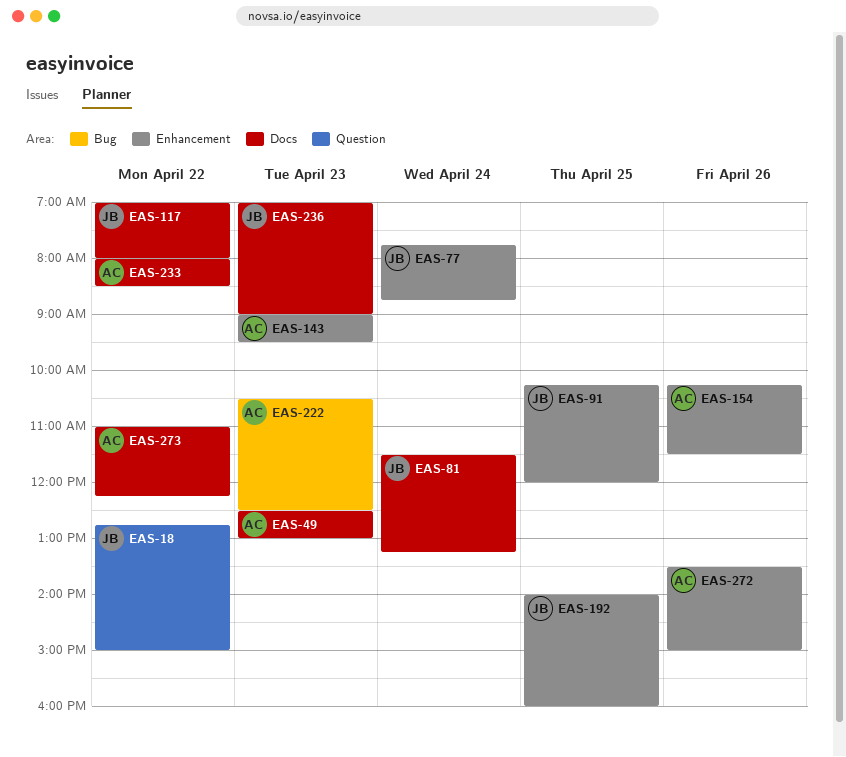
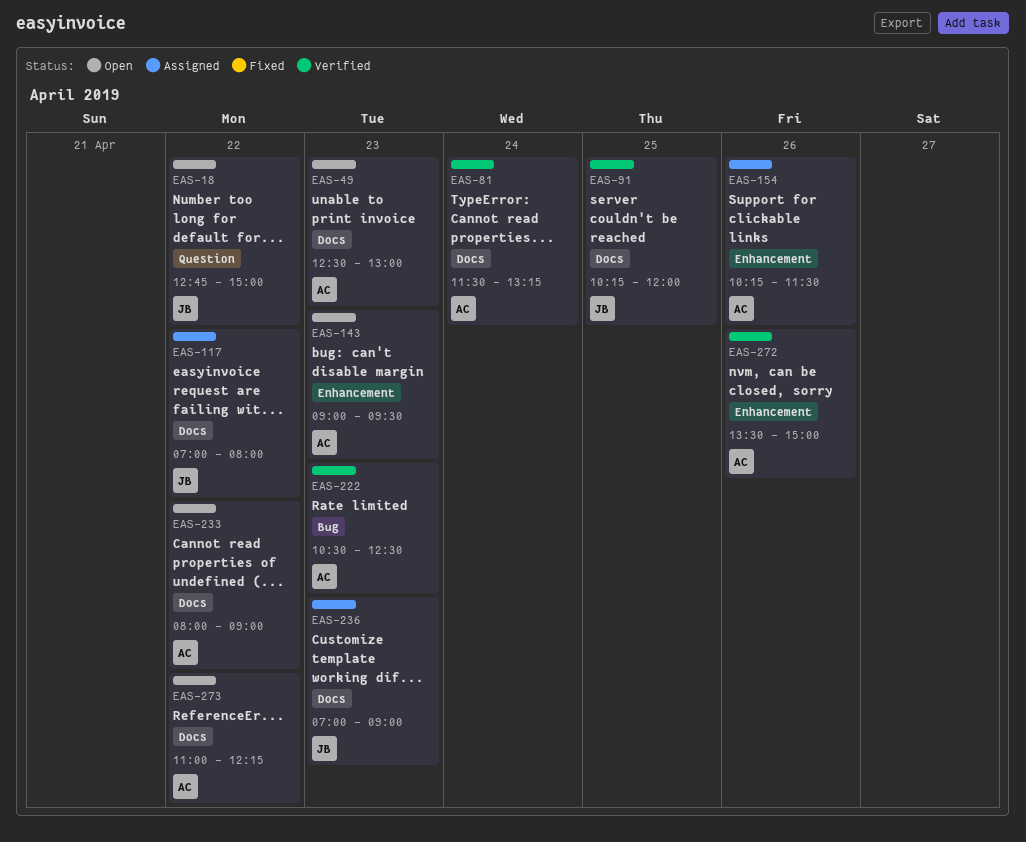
EAS-77: present -> none
EAS-81, owner: JB -> AC
EAS-91, label: Enhancement -> Docs
EAS-192: present -> none
EAS-233, ends: 08:30 -> 09:00

